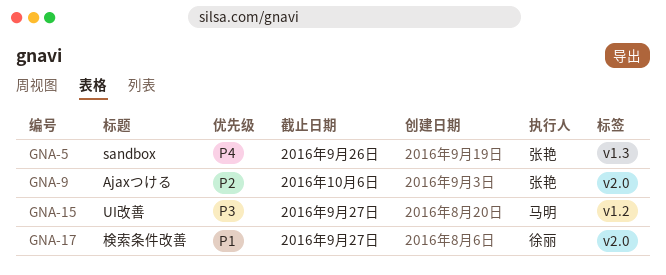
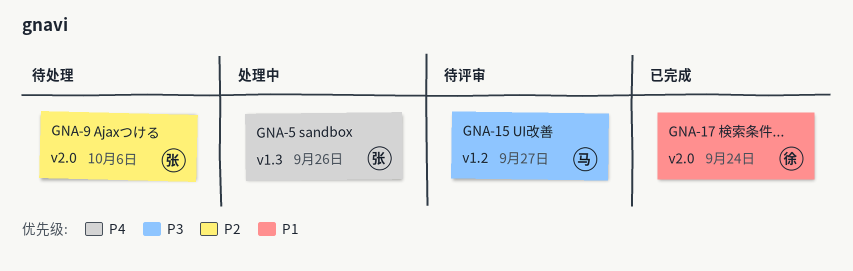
GNA-17, due: Sep 27 -> Sep 24

